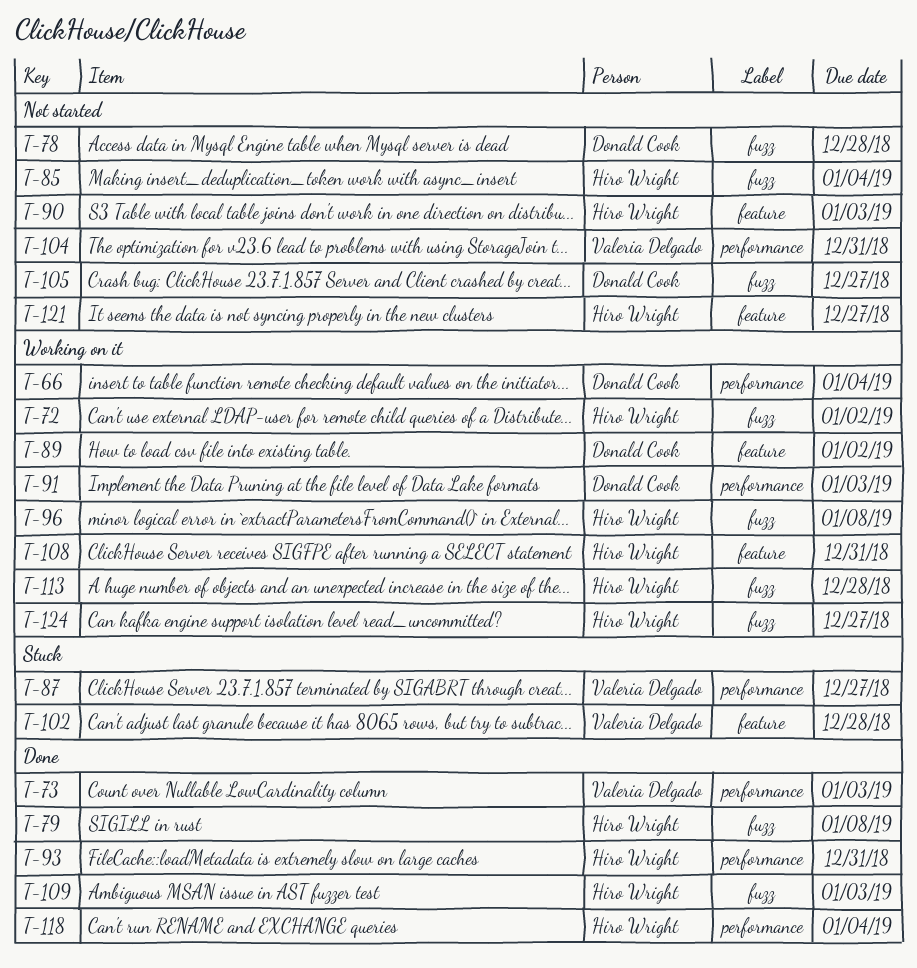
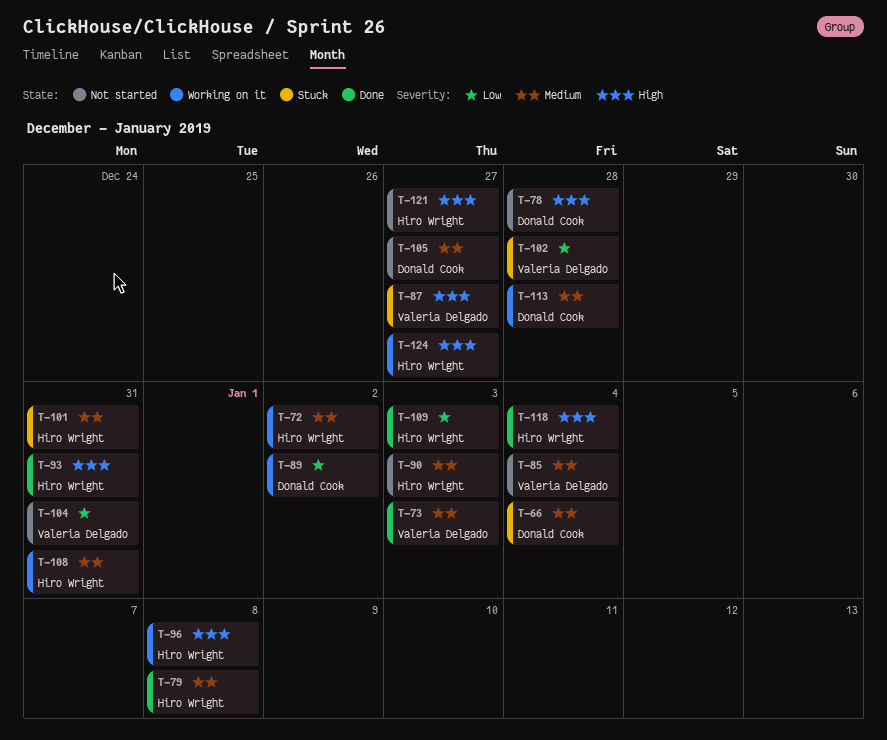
T-66, status: Working on it -> Stuck
T-85, owner: Hiro Wright -> Valeria Delgado
T-91: present -> none
T-101: none -> present
T-113, owner: Hiro Wright -> Donald Cook

